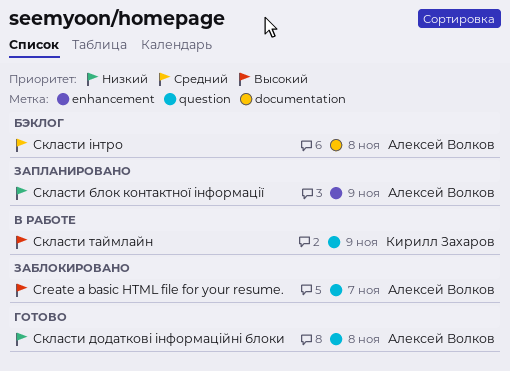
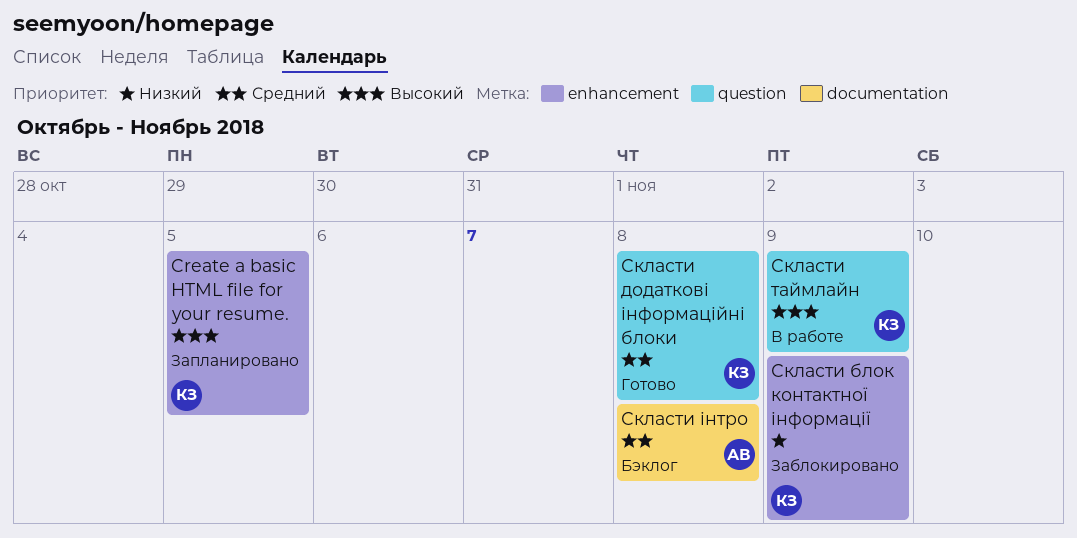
Create a basic HTML file for your resume., status: Заблокировано -> Запланировано
Create a basic HTML file for your resume., owner: Алексей Волков -> Кирилл Захаров
Create a basic HTML file for your resume., label: question -> enhancement
Create a basic HTML file for your resume., due: Nov 7 -> Nov 5
Скласти блок контактної інформації, status: Запланировано -> Заблокировано
Скласти блок контактної інформації, owner: Алексей Волков -> Кирилл Захаров
Скласти додаткові інформаційні блоки, owner: Алексей Волков -> Кирилл Захаров
Скласти додаткові інформаційні блоки, priority: Низкий -> Средний

